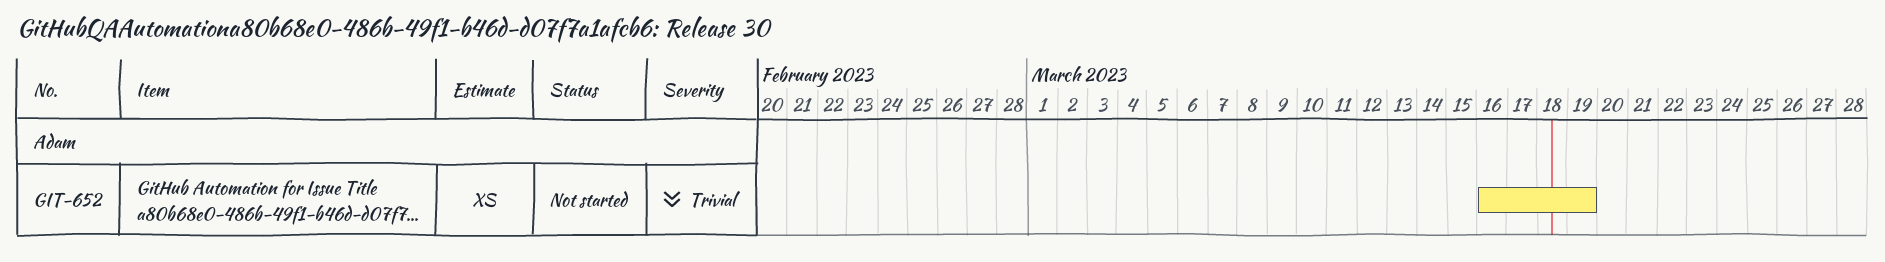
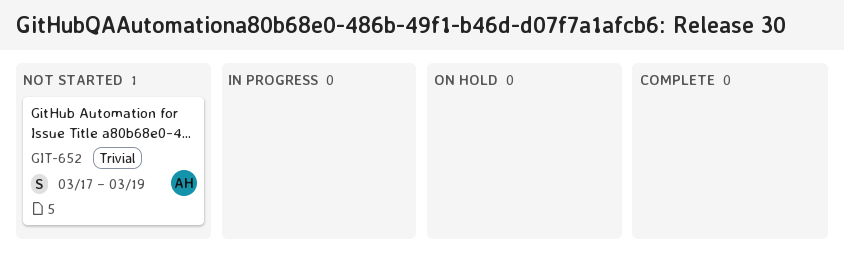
GIT-652, estimate: XS -> S
GIT-652, start: Mar 16 -> Mar 17

